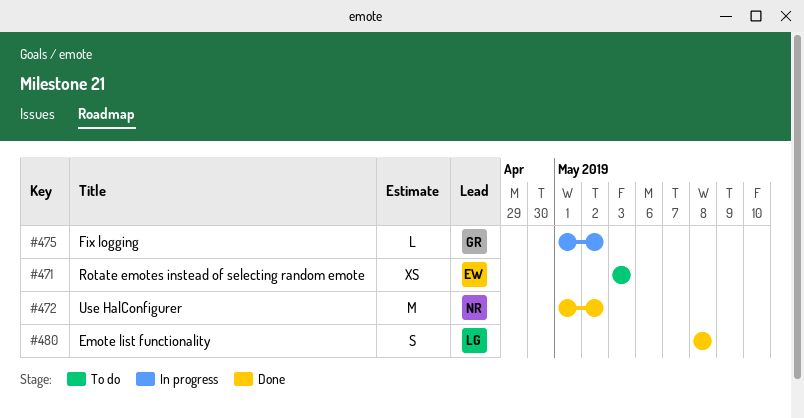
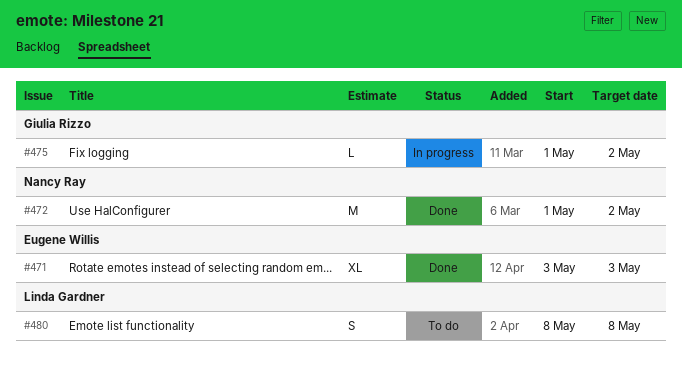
#471, status: To do -> Done
#471, estimate: XS -> XL
#480, status: Done -> To do

